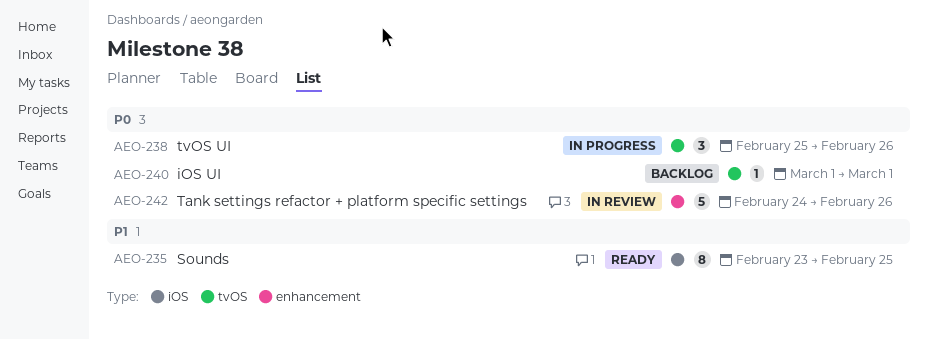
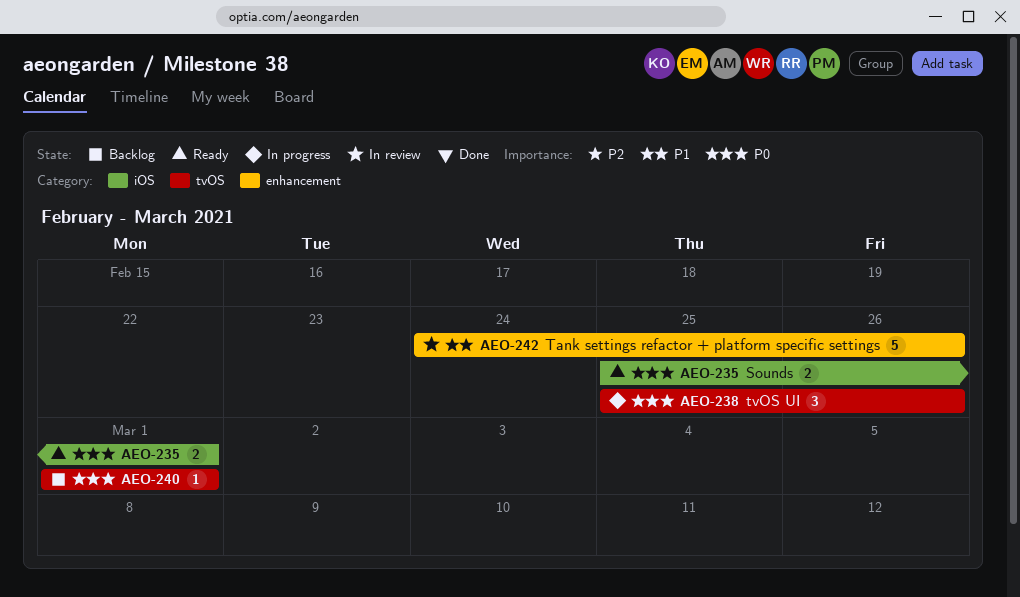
AEO-235, priority: P1 -> P0
AEO-235, estimate: 8 -> 2
AEO-235, start: Feb 23 -> Feb 25
AEO-235, due: Feb 25 -> Mar 1
AEO-242, priority: P0 -> P1

